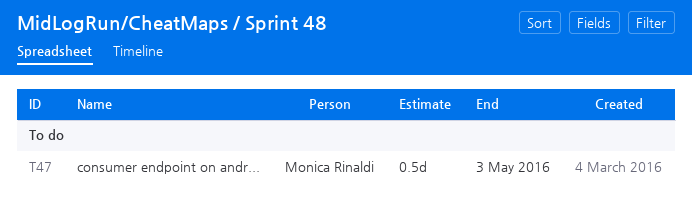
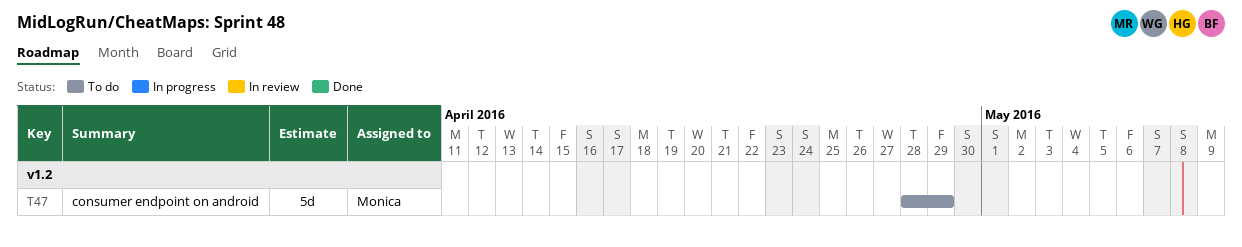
T47, estimate: 0.5d -> 5d
T47, due: May 3 -> Apr 29

